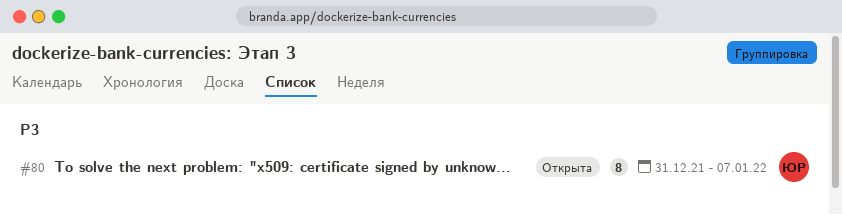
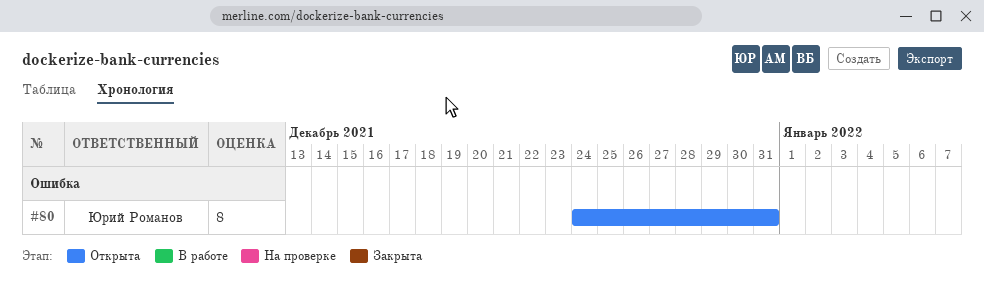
#80, start: Dec 31 -> Dec 24
#80, due: Jan 7 -> Dec 31

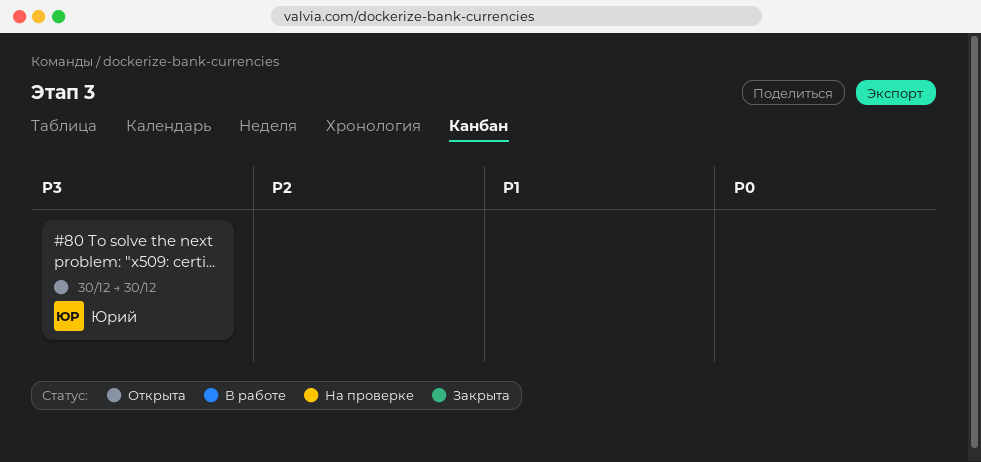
#80, start: Dec 24 -> Dec 30
#80, due: Dec 31 -> Dec 30

